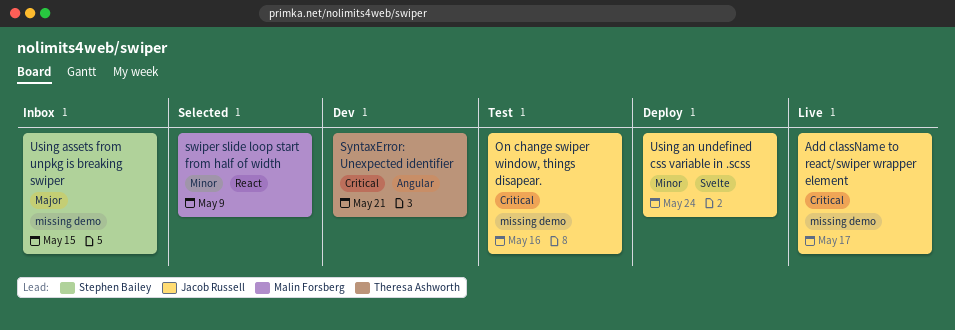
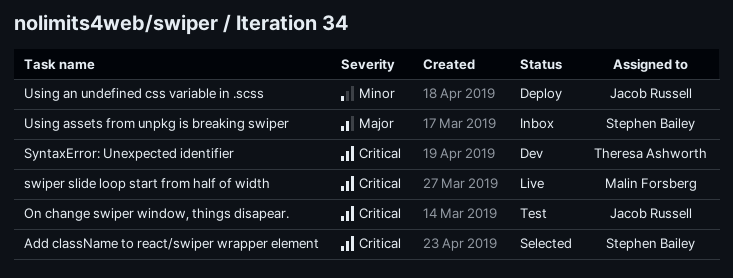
Add className to react/swiper wrapper element, status: Live -> Selected
Add className to react/swiper wrapper element, owner: Jacob Russell -> Stephen Bailey
swiper slide loop start from half of width, status: Selected -> Live
swiper slide loop start from half of width, priority: Minor -> Critical

